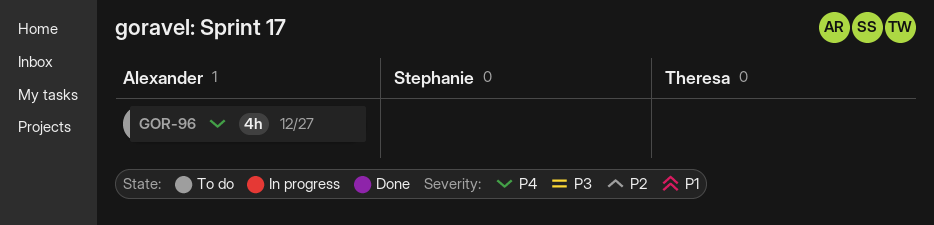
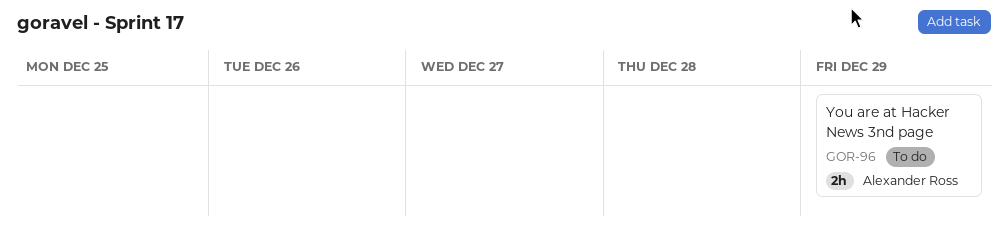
GOR-96, estimate: 4h -> 2h
GOR-96, due: Dec 27 -> Dec 29

